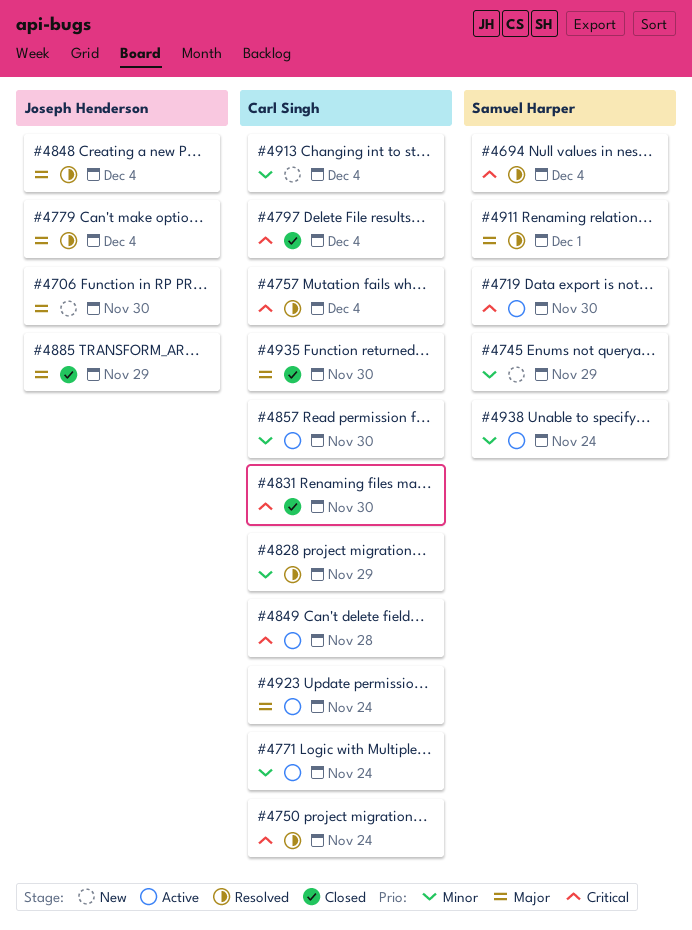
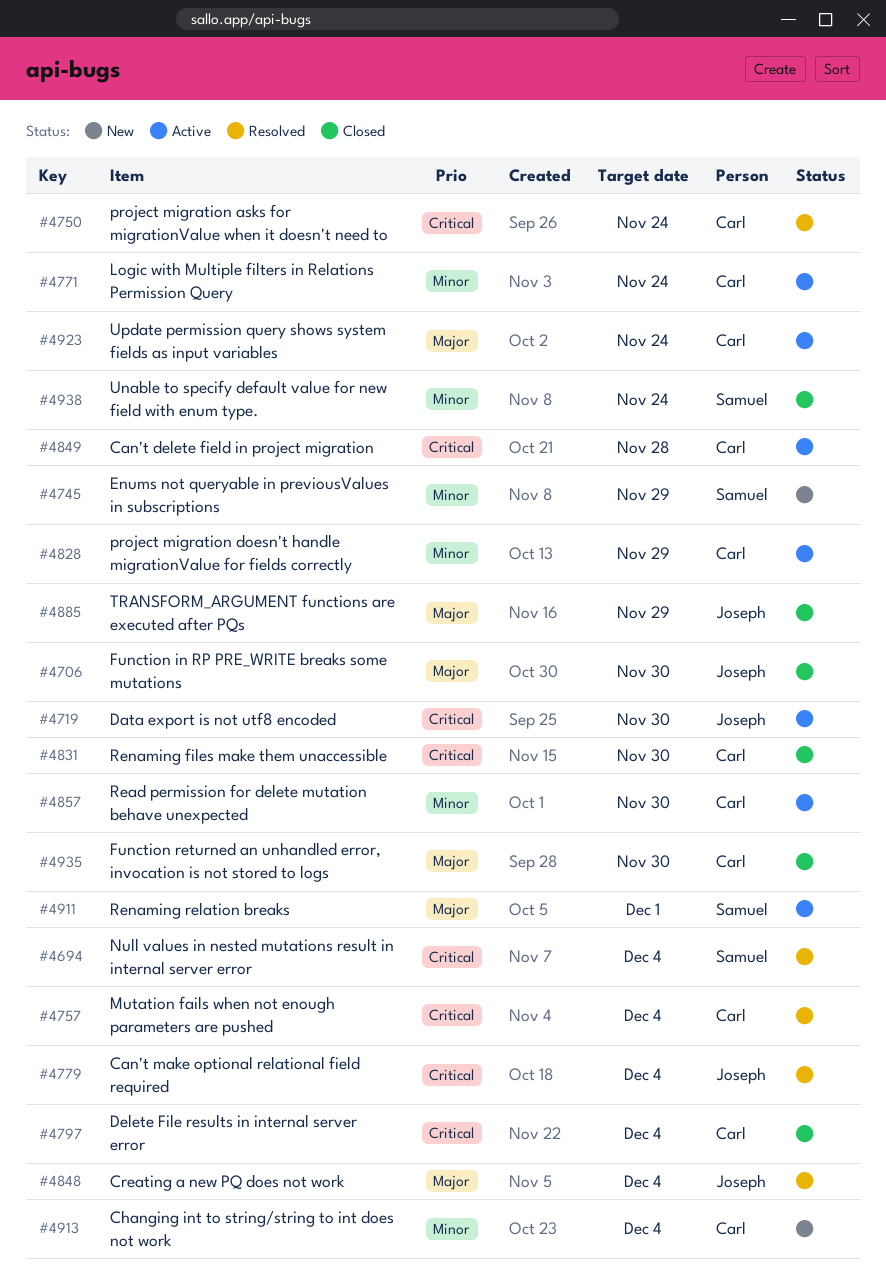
#4706, status: New -> Closed
#4719, owner: Samuel Harper -> Joseph Henderson
#4779, priority: Major -> Critical
#4828, status: Resolved -> Active
#4911, status: Resolved -> Active
#4938, status: Active -> Closed

